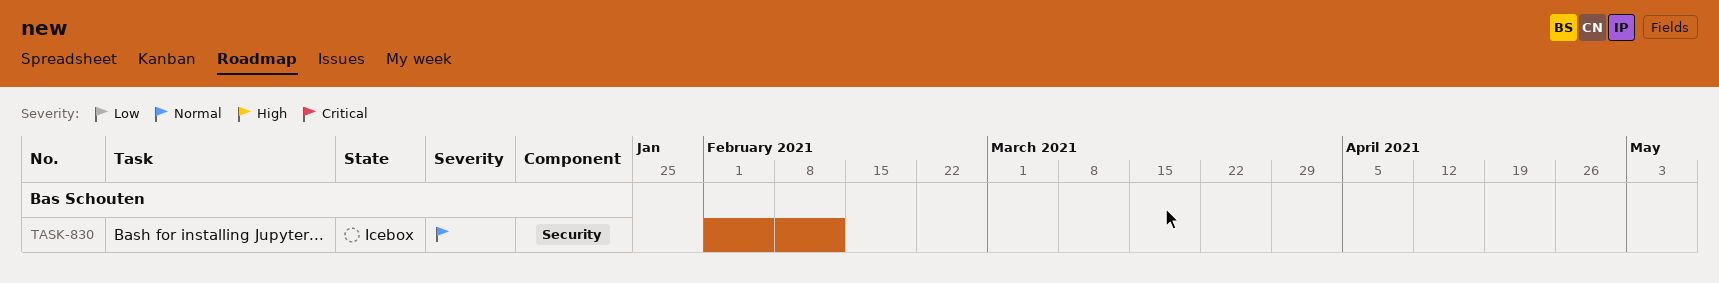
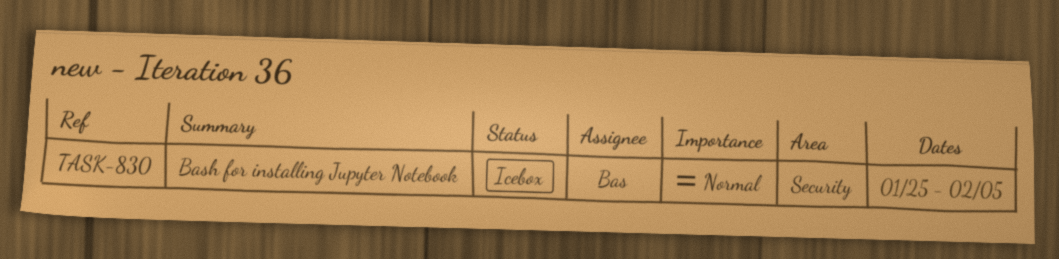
TASK-830, start: Feb 1 -> Jan 25
TASK-830, due: Feb 12 -> Feb 5

